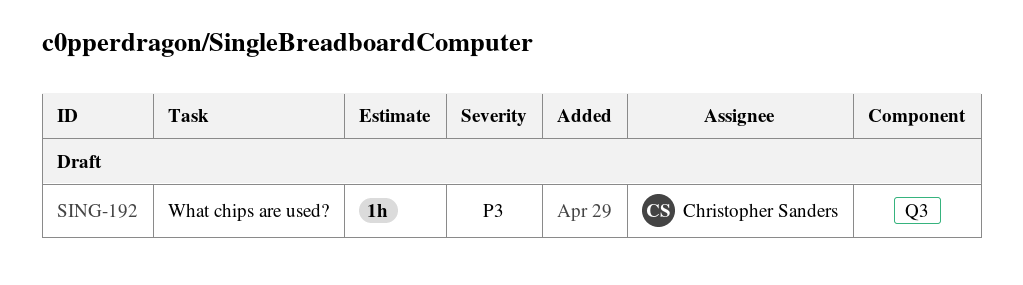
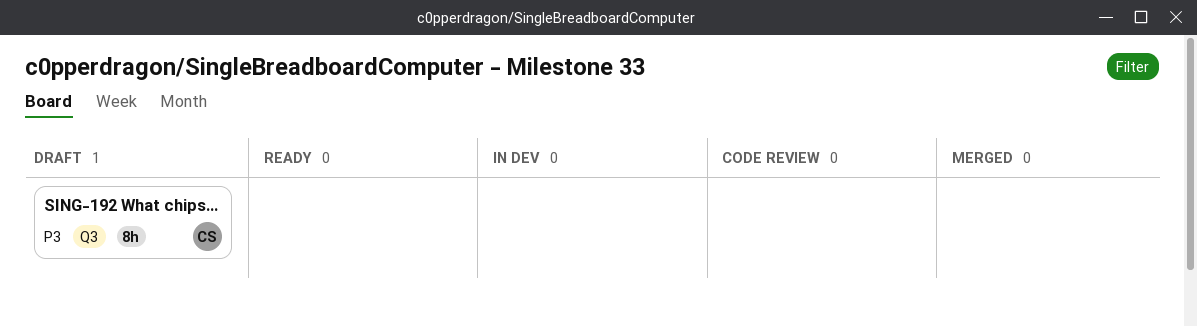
SING-192, estimate: 1h -> 8h

